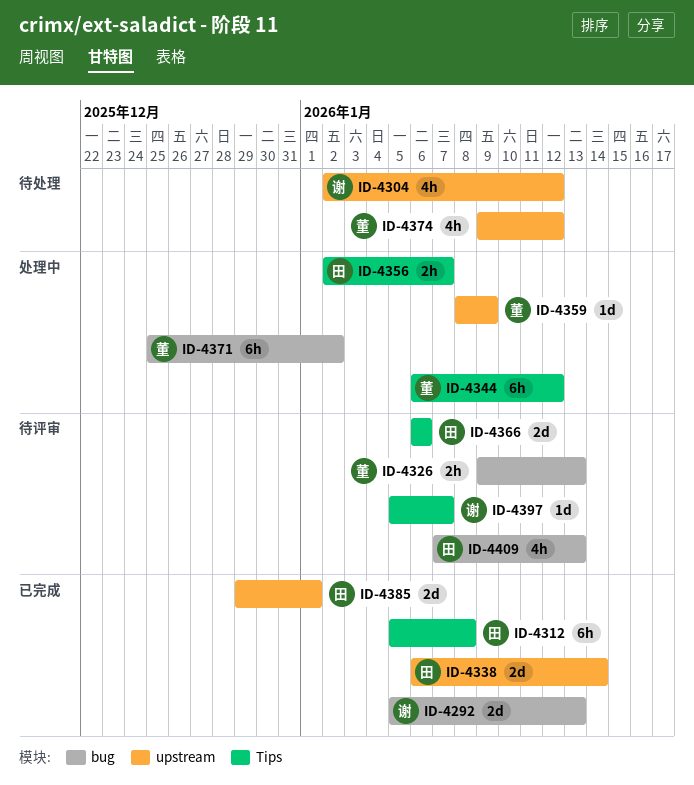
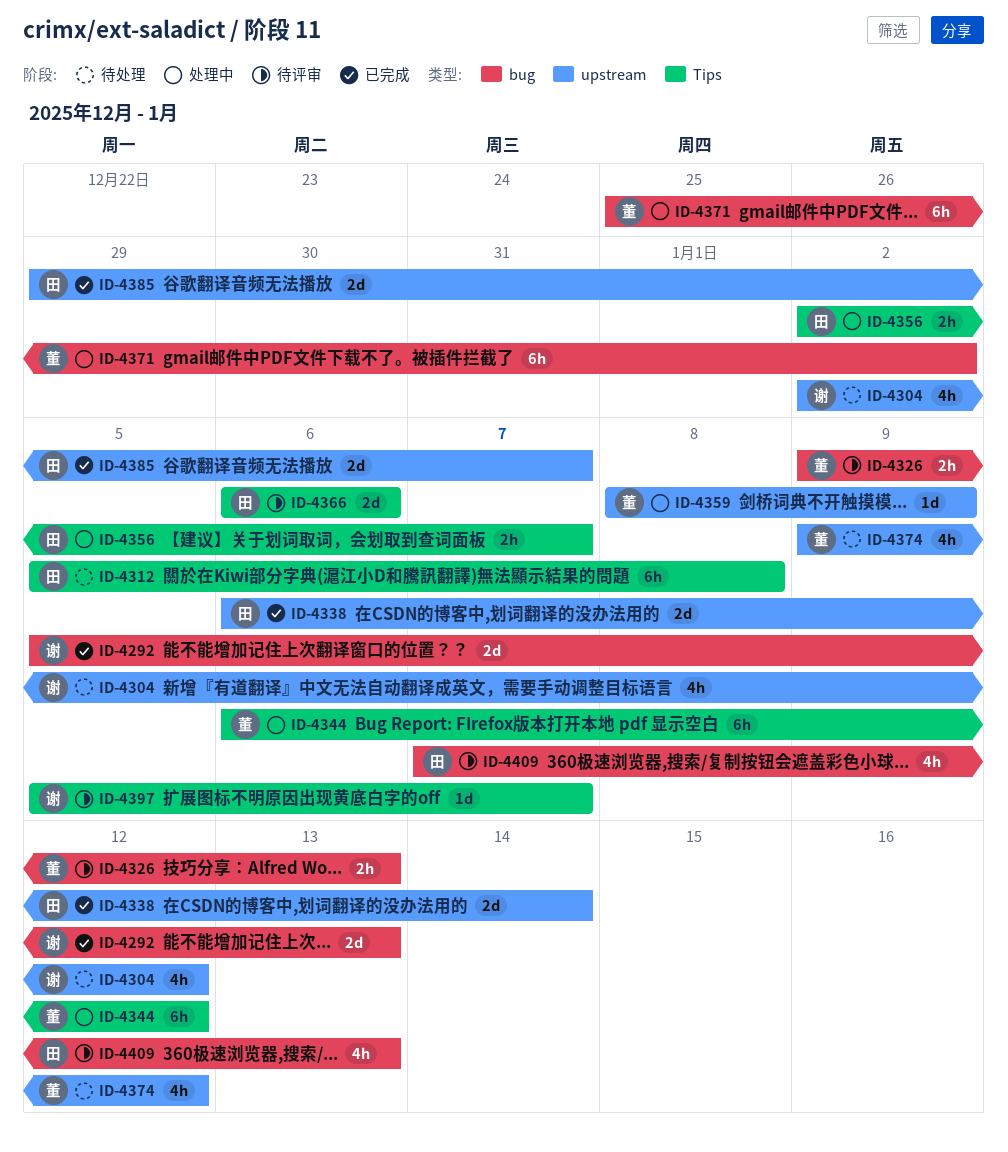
ID-4312, status: 已完成 -> 待处理
ID-4385, due: Jan 1 -> Jan 7

